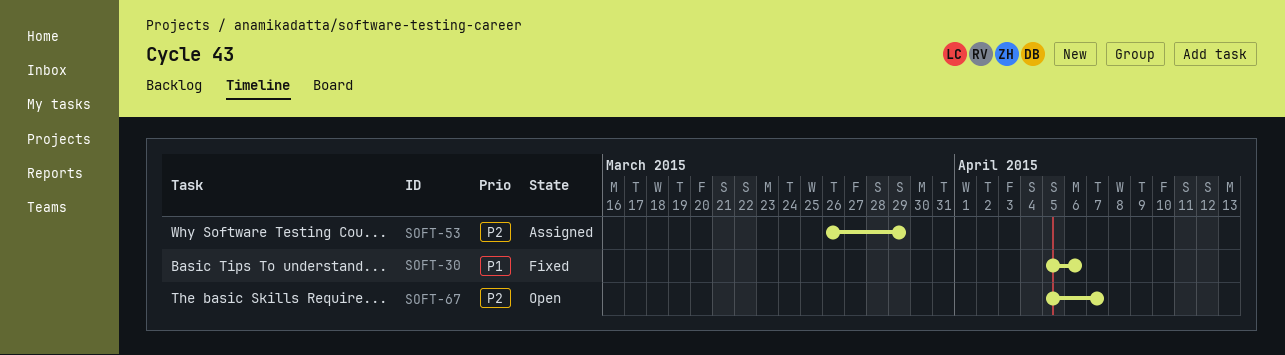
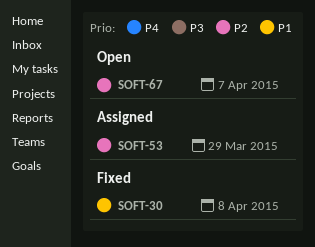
SOFT-30, due: Apr 6 -> Apr 8

